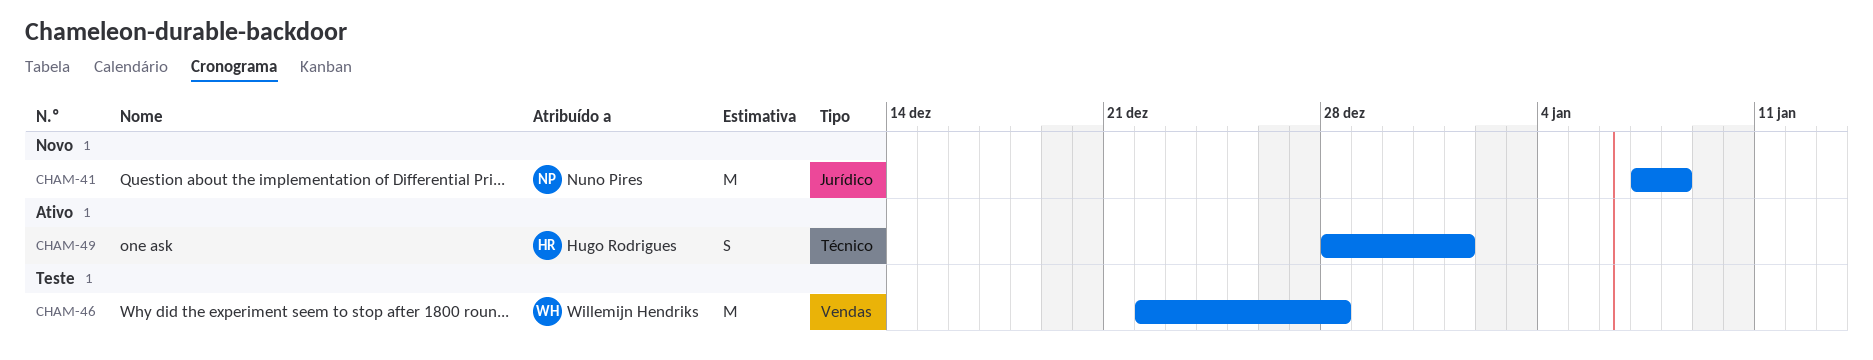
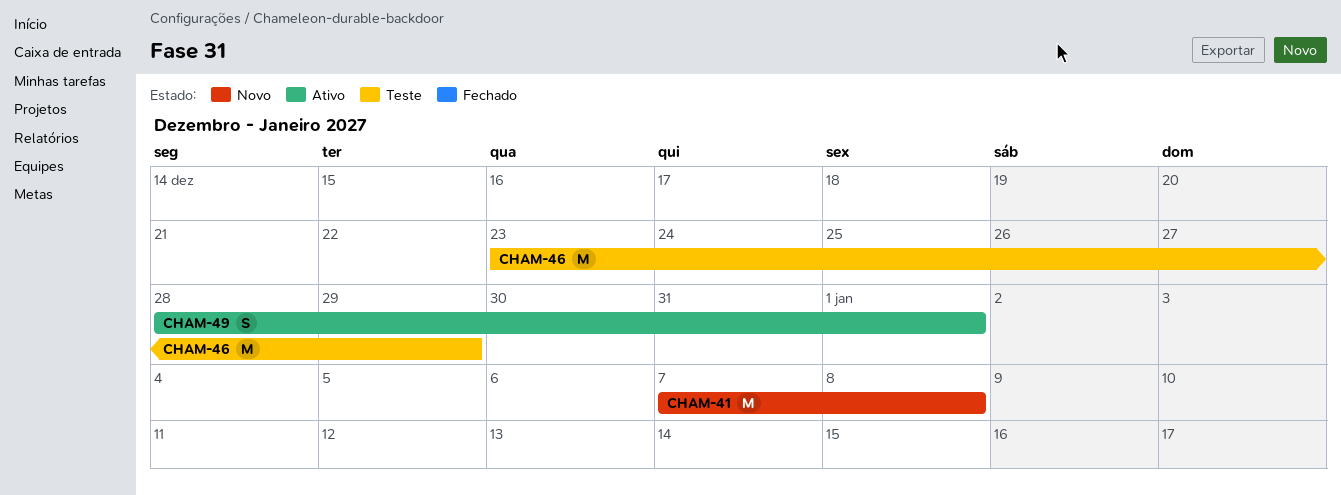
CHAM-46, start: Dec 22 -> Dec 23
CHAM-46, due: Dec 28 -> Dec 29

